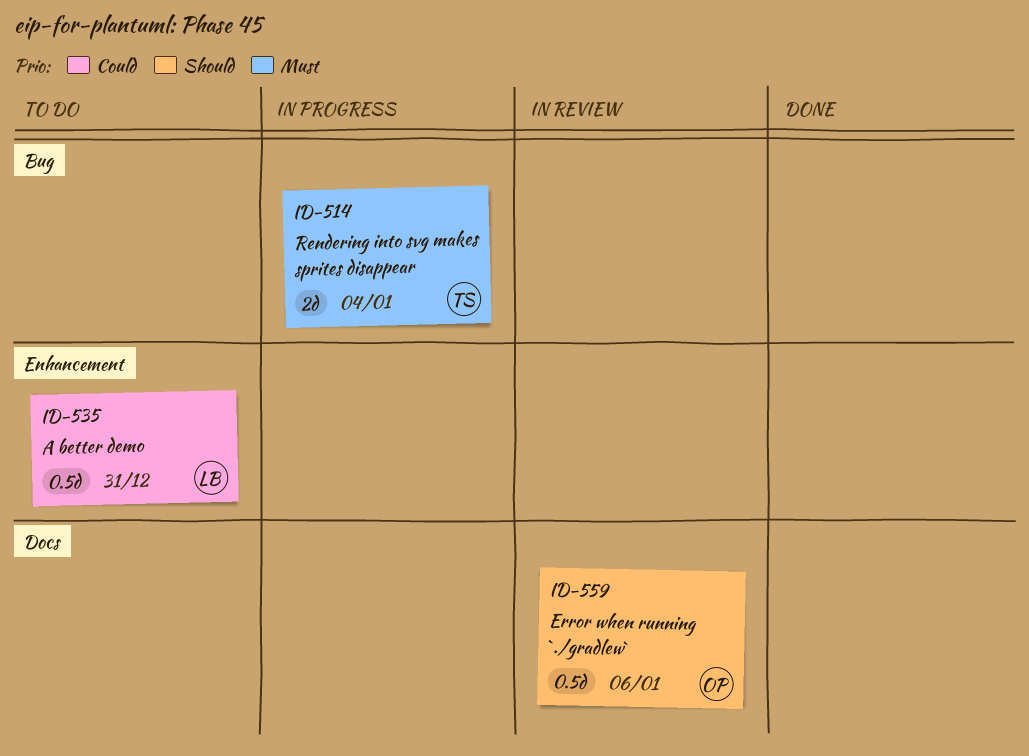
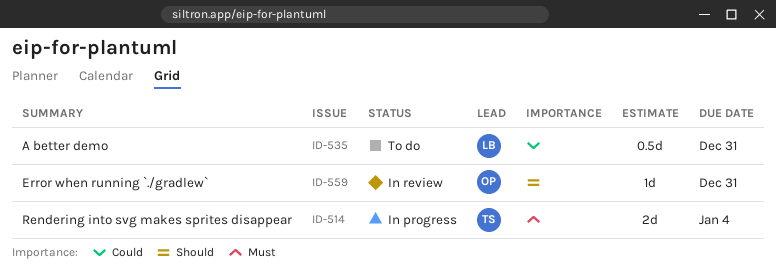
ID-559, estimate: 0.5d -> 1d
ID-559, due: Jan 6 -> Dec 31

